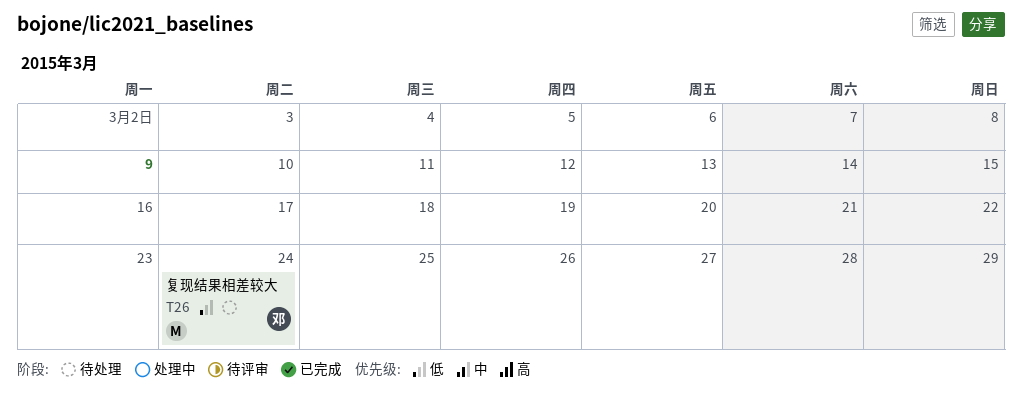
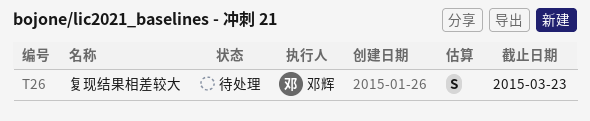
T26, estimate: M -> S
T26, due: Mar 24 -> Mar 23

